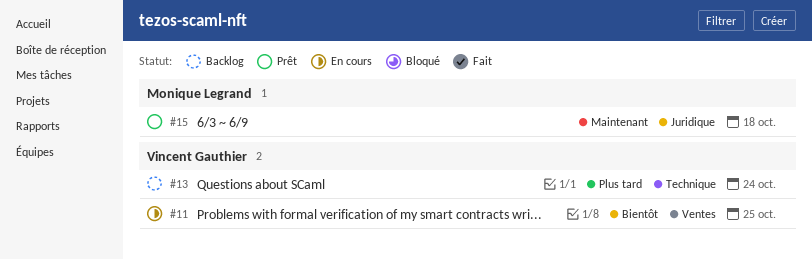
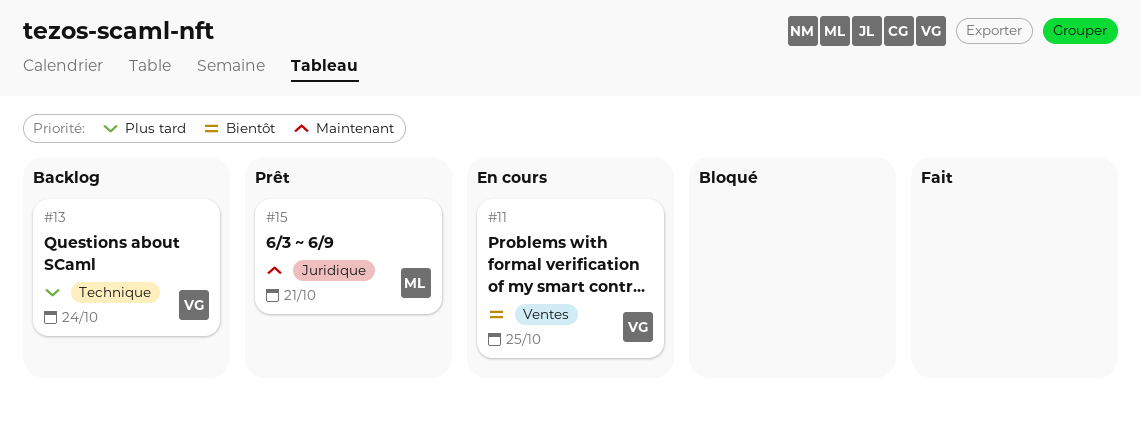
#15, due: Oct 18 -> Oct 21

